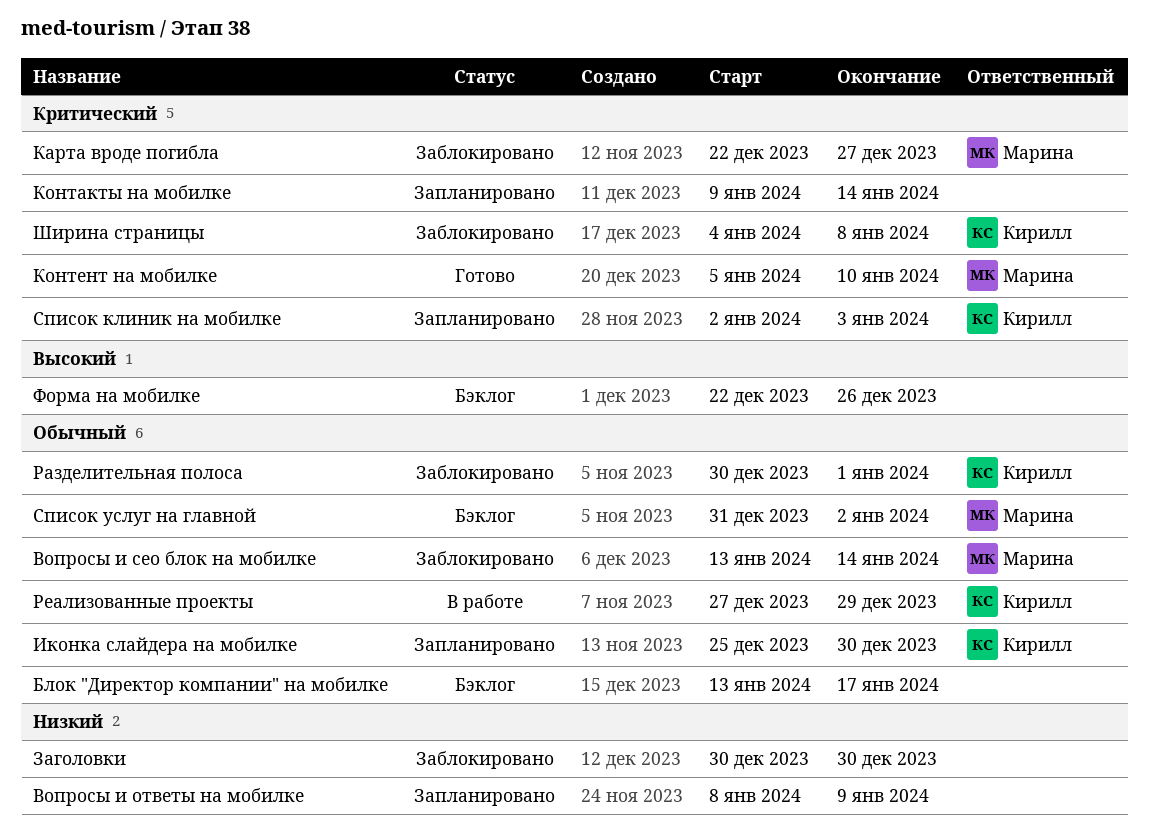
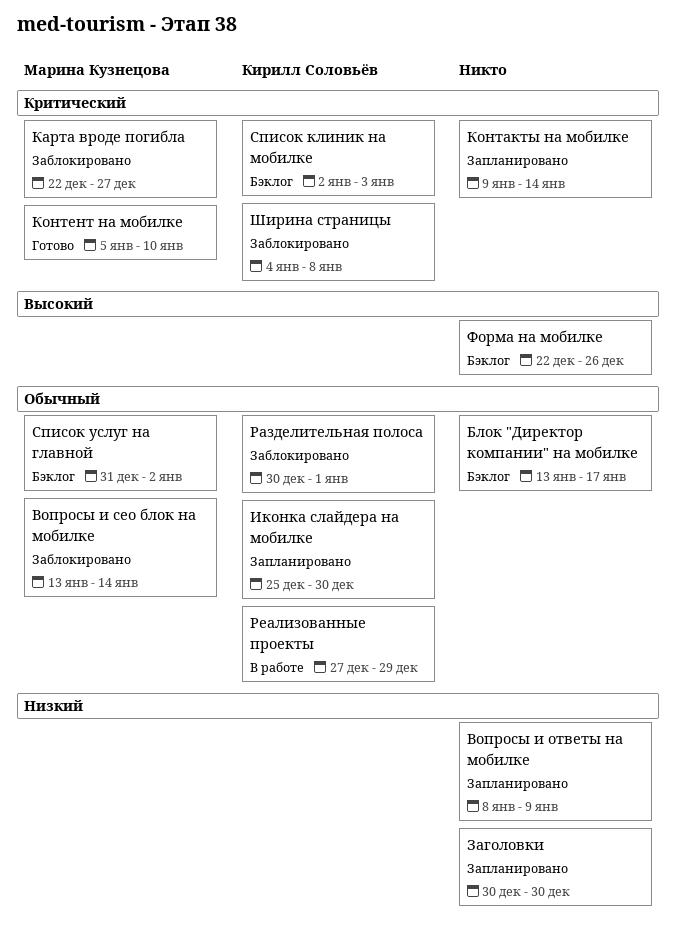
Заголовки, status: Заблокировано -> Запланировано
Список клиник на мобилке, status: Запланировано -> Бэклог

